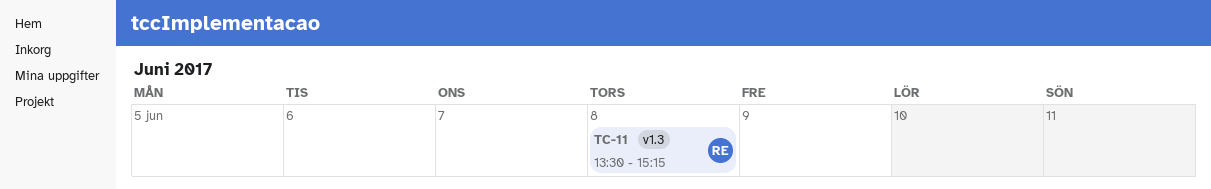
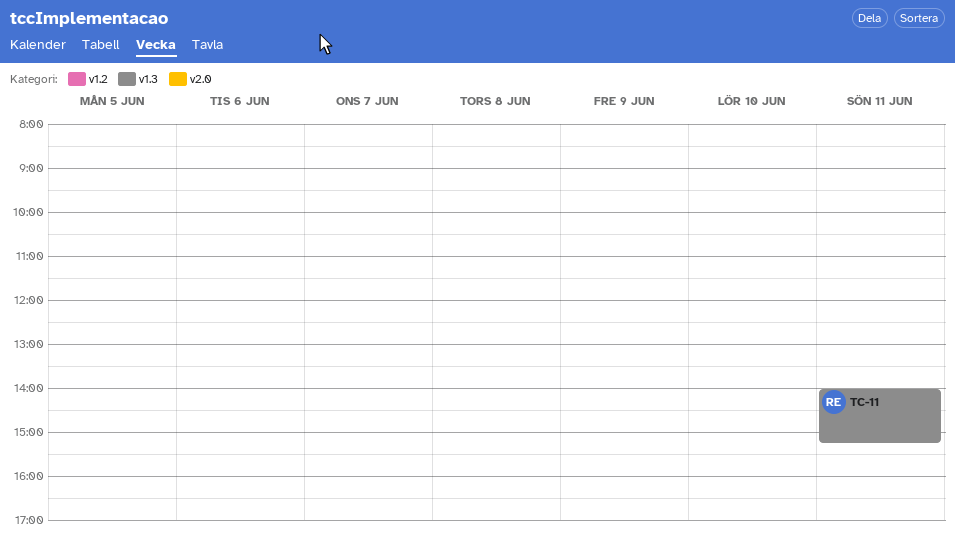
TC-11, day: Jun 8 -> Jun 11
TC-11, begins: 13:30 -> 14:00

